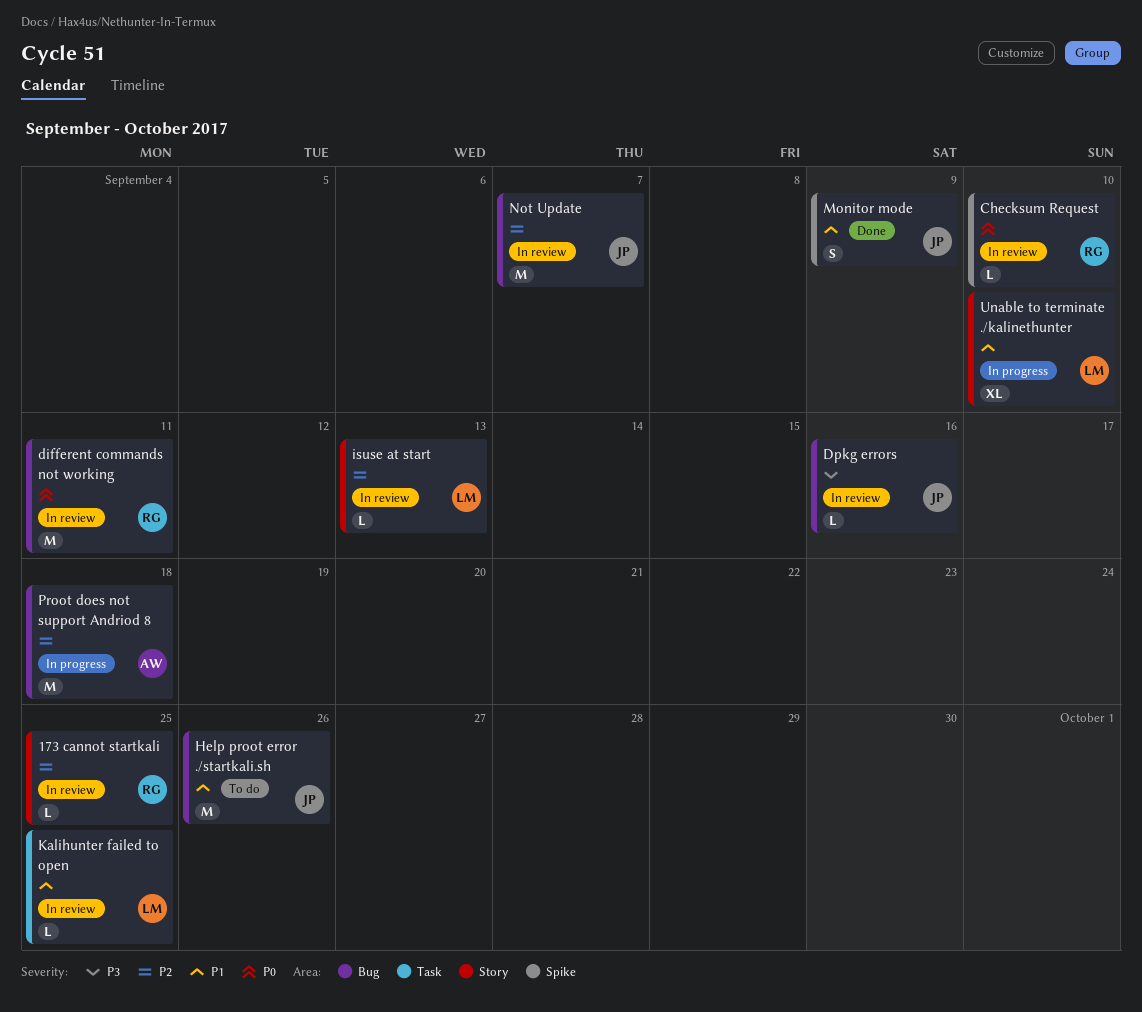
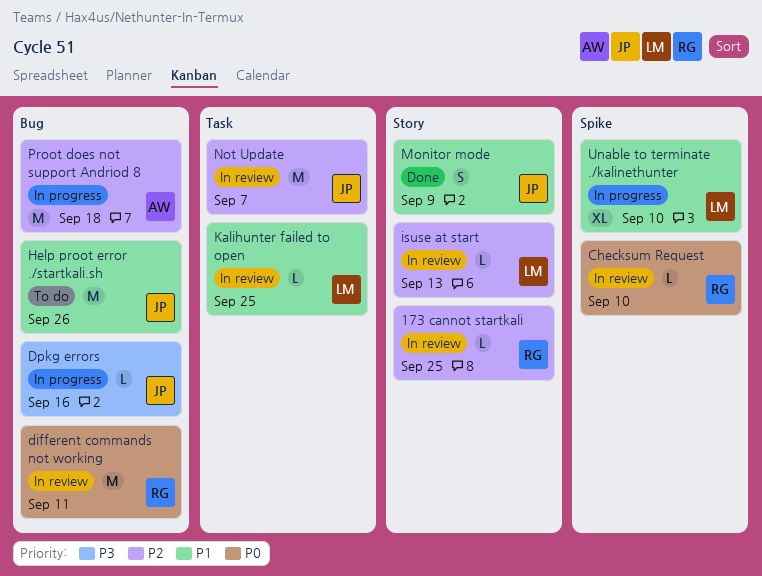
Dpkg errors, status: In review -> In progress
Monitor mode, label: Spike -> Story
Not Update, label: Bug -> Task
Unable to terminate ./kalinethunter, label: Story -> Spike

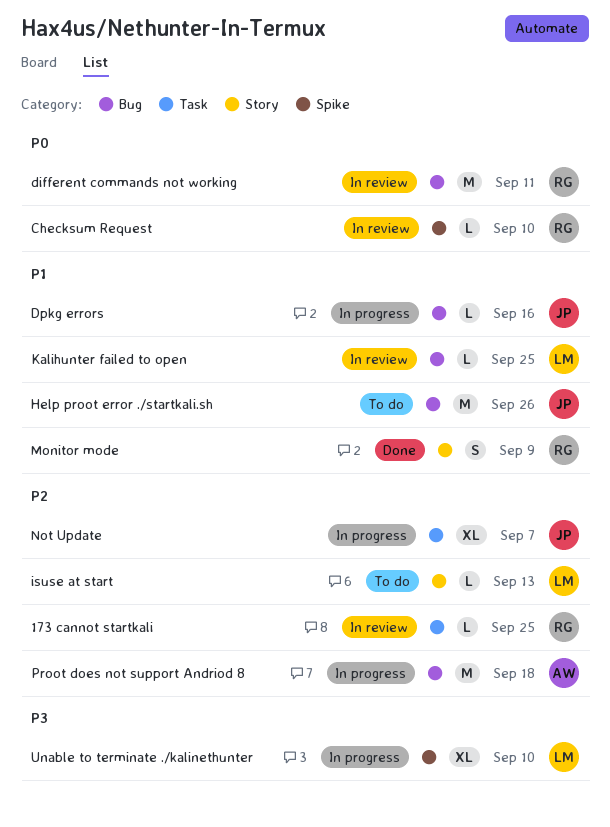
173 cannot startkali, label: Story -> Task
Dpkg errors, priority: P3 -> P1
isuse at start, status: In review -> To do
Kalihunter failed to open, label: Task -> Bug
Monitor mode, owner: JP -> RG
Not Update, status: In review -> In progress
Not Update, estimate: M -> XL
Unable to terminate ./kalinethunter, priority: P1 -> P3

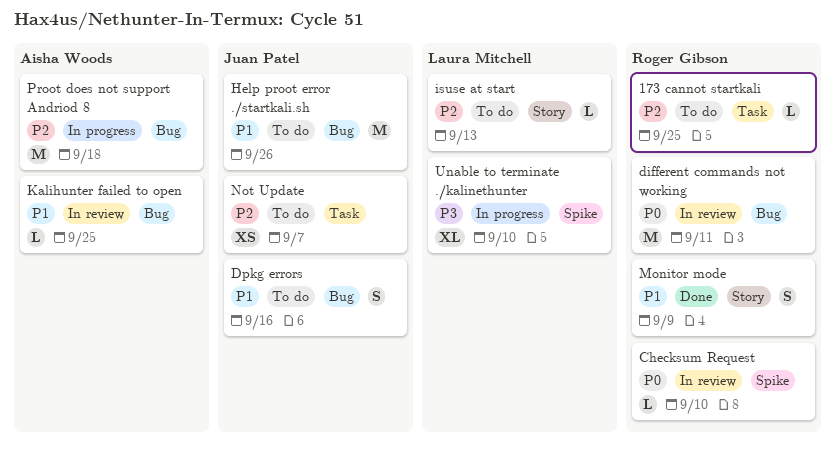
173 cannot startkali, status: In review -> To do
Dpkg errors, status: In progress -> To do
Dpkg errors, estimate: L -> S
Kalihunter failed to open, owner: Laura Mitchell -> Aisha Woods
Not Update, status: In progress -> To do
Not Update, estimate: XL -> XS

